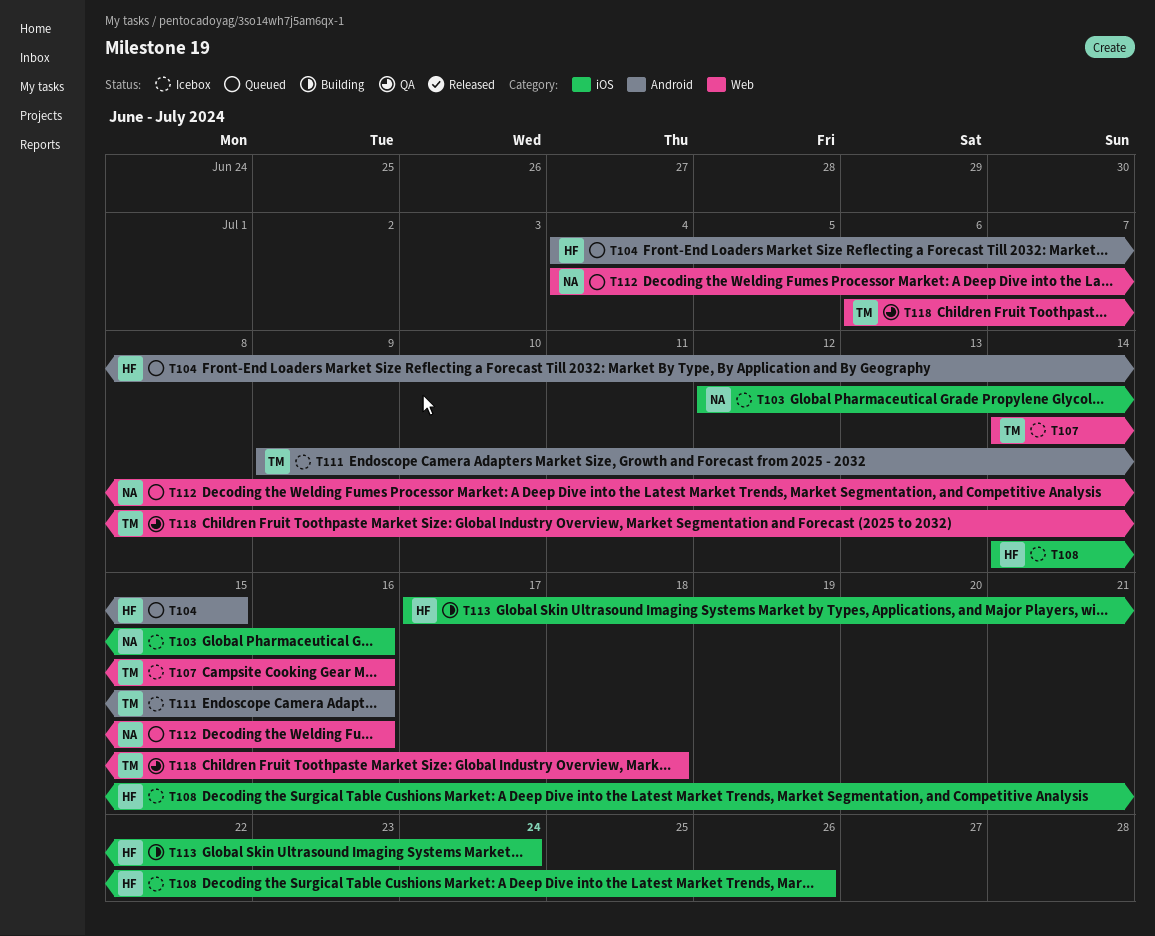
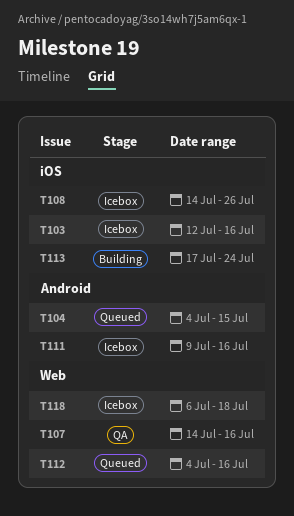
T107, status: Icebox -> QA
T118, status: QA -> Icebox

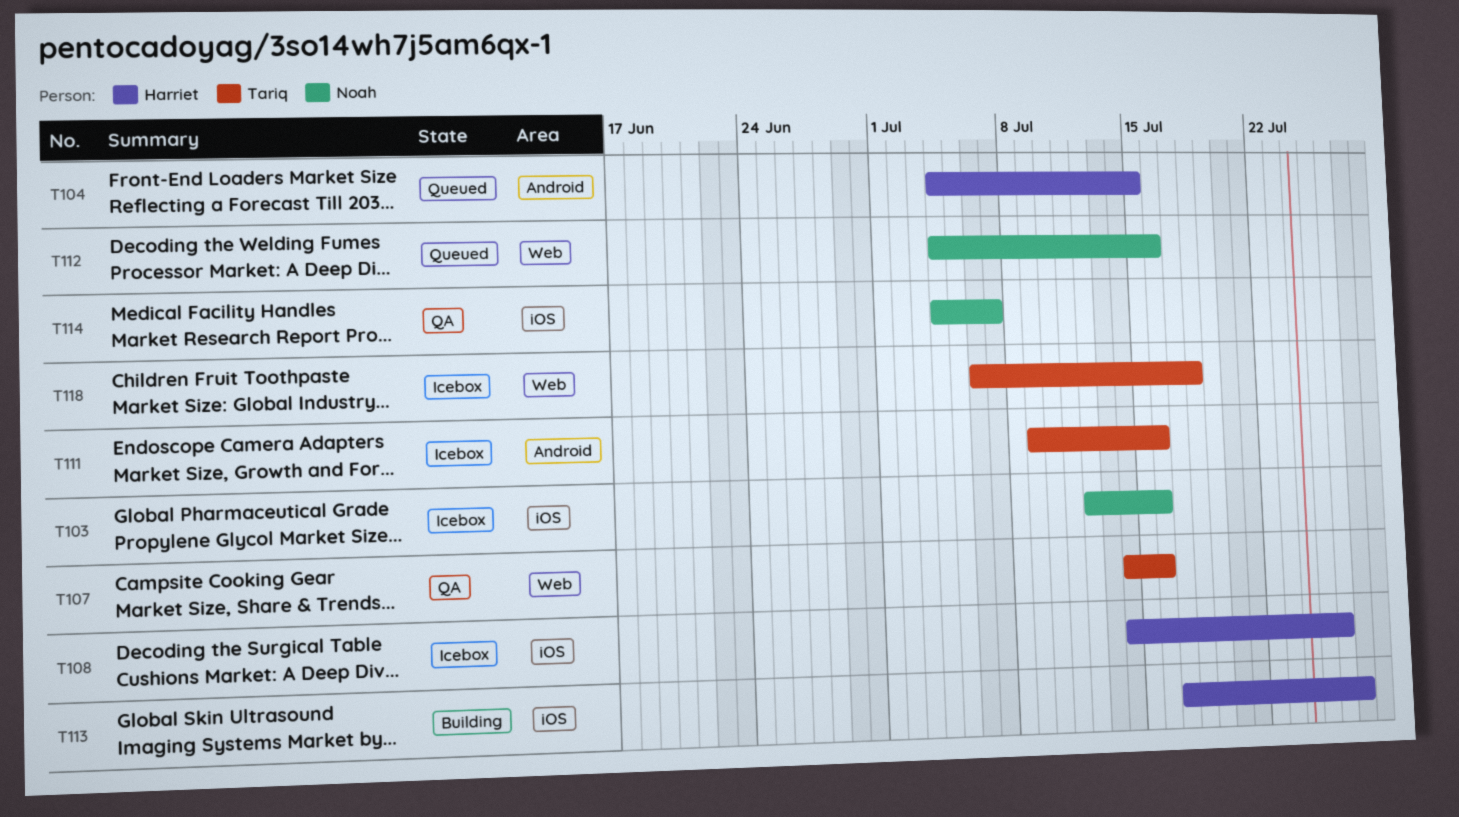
T113, due: Jul 24 -> Jul 27
T114: none -> present

